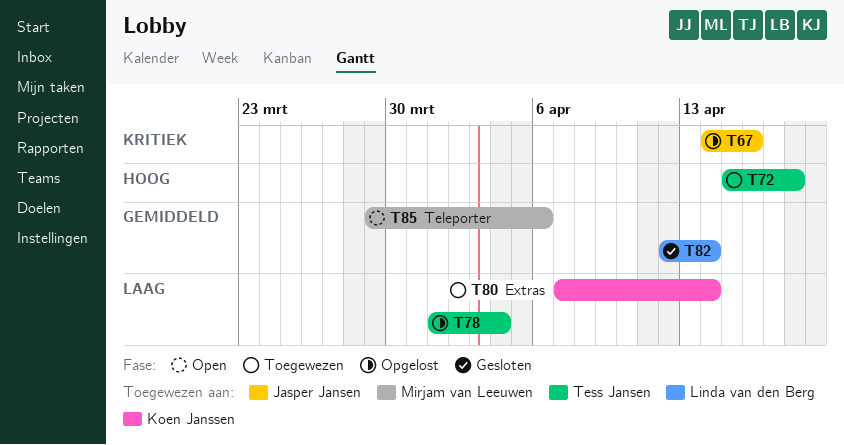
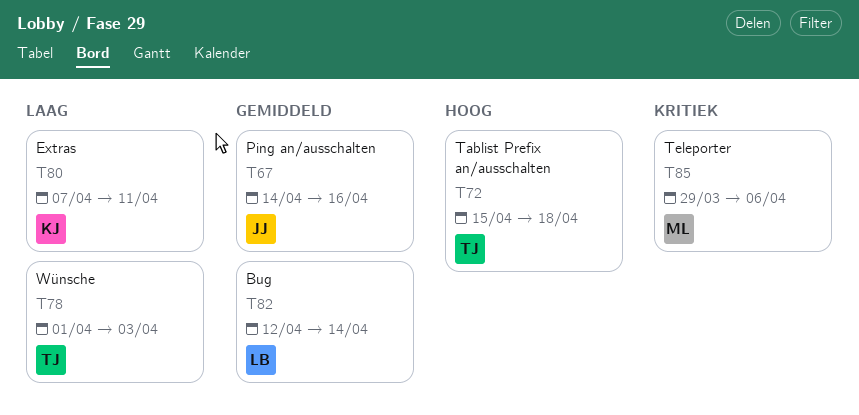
T67, priority: Kritiek -> Gemiddeld
T78, due: Apr 4 -> Apr 3
T80, due: Apr 14 -> Apr 11
T85, priority: Gemiddeld -> Kritiek

